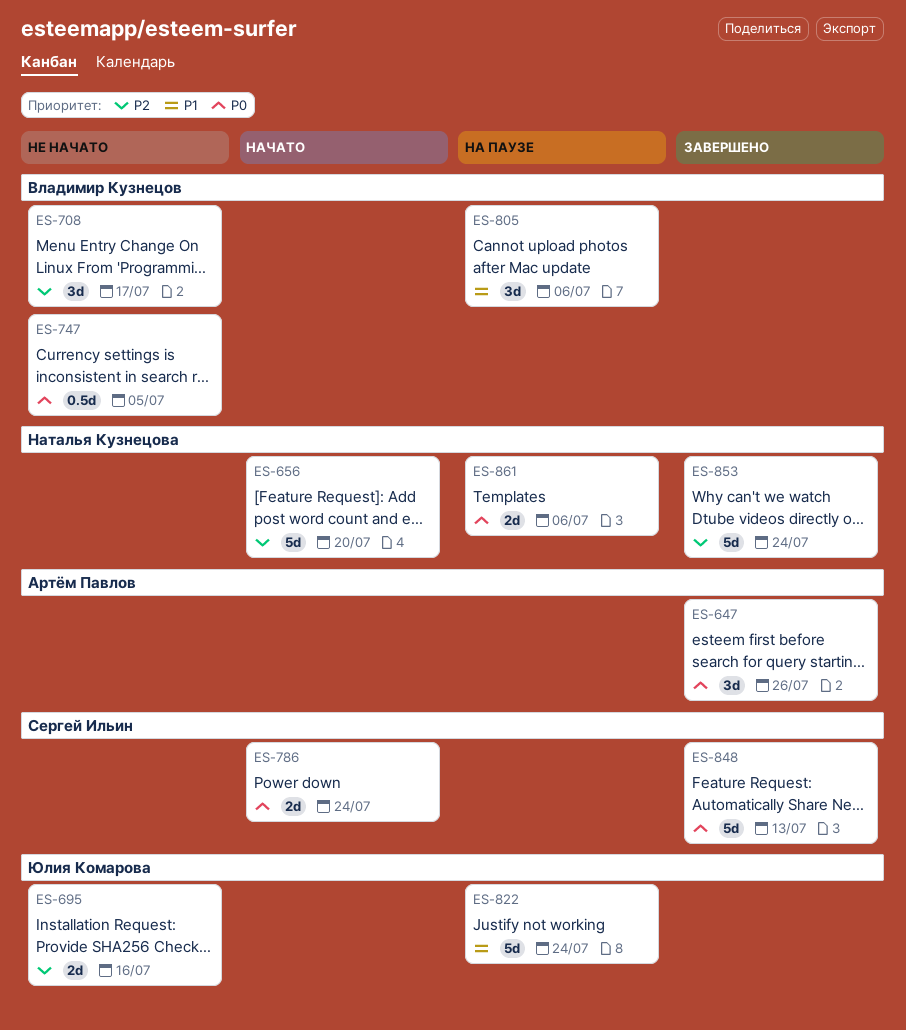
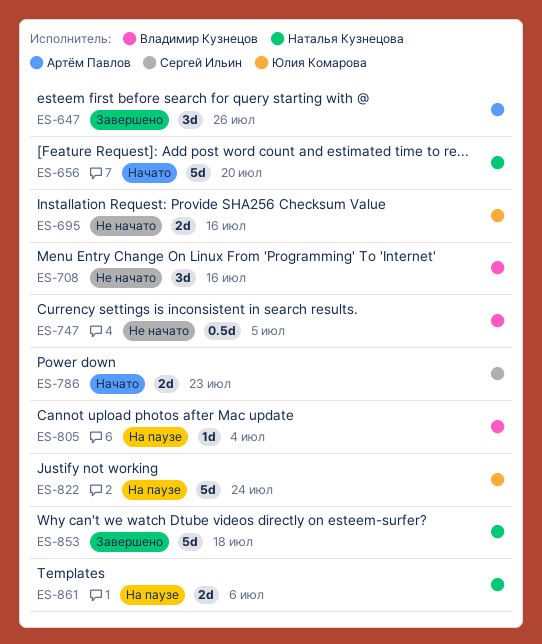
ES-708, due: Jul 17 -> Jul 16
ES-786, due: Jul 24 -> Jul 23
ES-805, estimate: 3d -> 1d
ES-805, due: Jul 6 -> Jul 4
ES-848: present -> none
ES-853, due: Jul 24 -> Jul 18

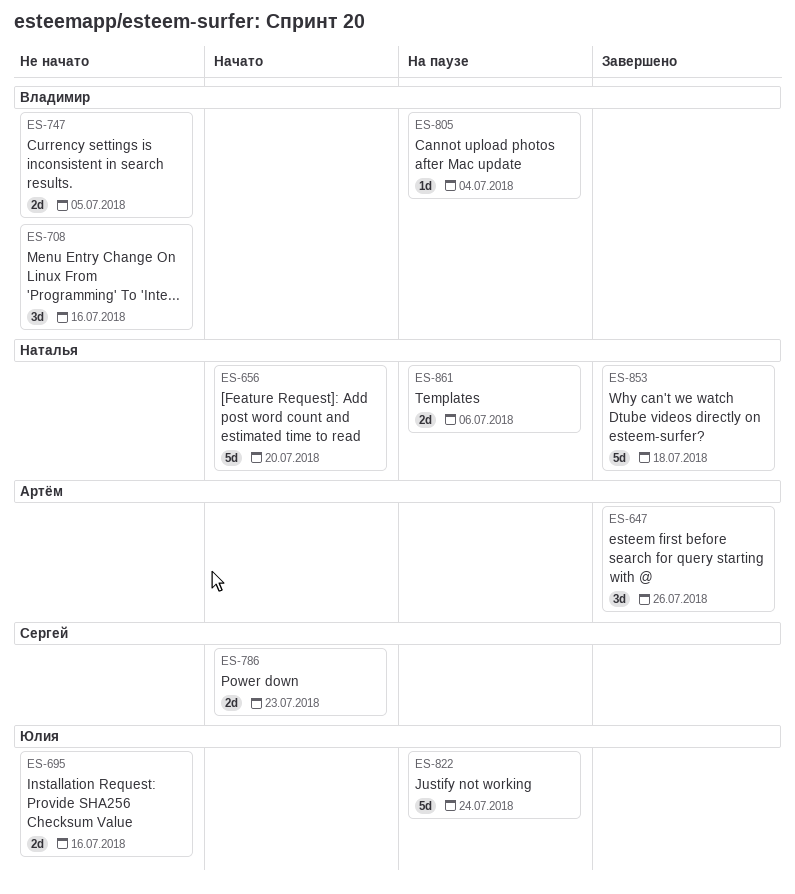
ES-747, estimate: 0.5d -> 2d

